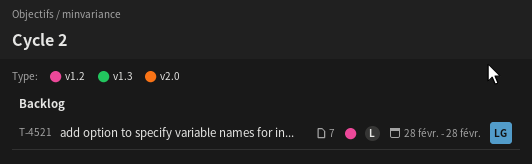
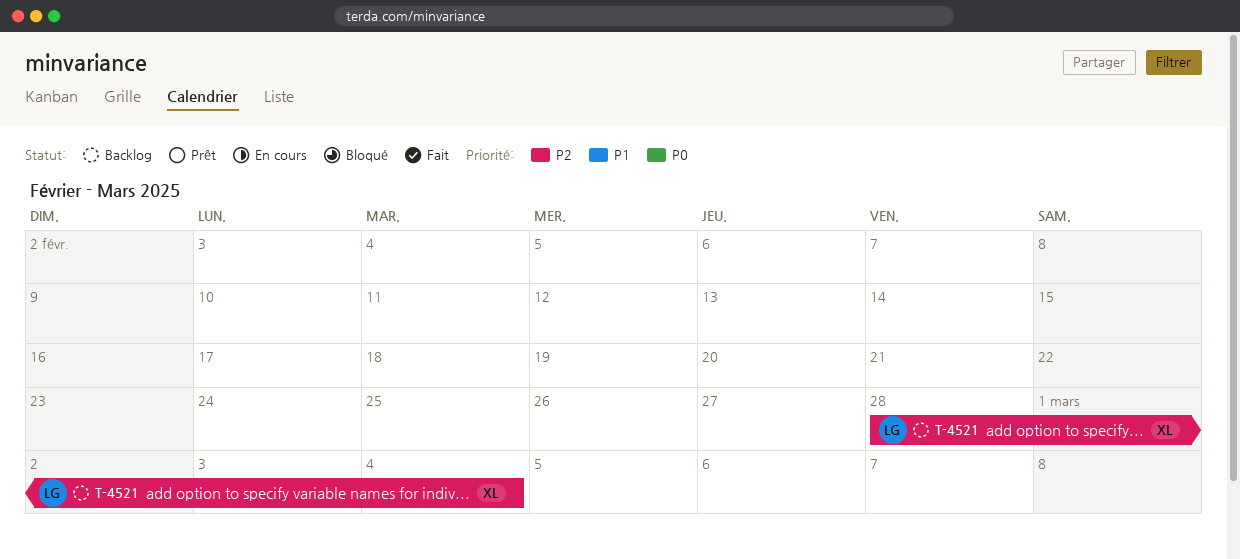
T-4521, estimate: L -> XL
T-4521, due: Feb 28 -> Mar 4

